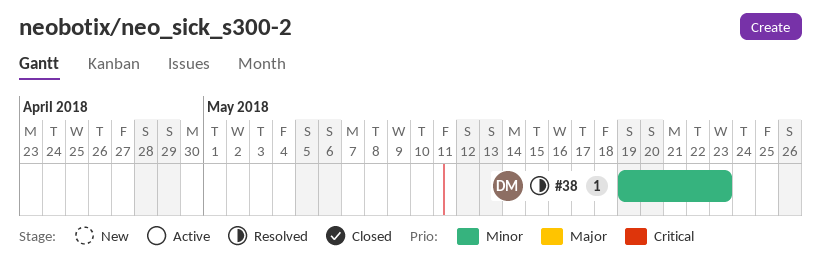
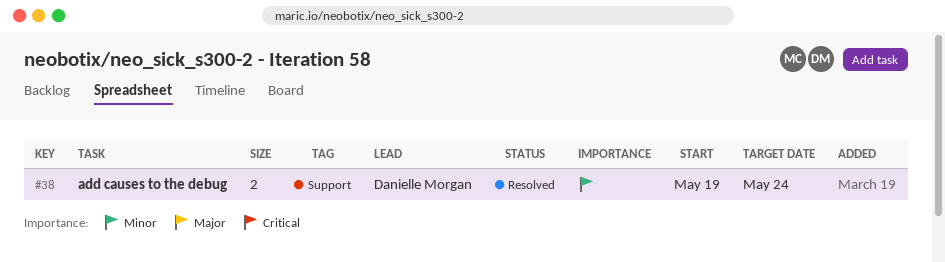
#38, estimate: 1 -> 2
#38, due: May 23 -> May 24

